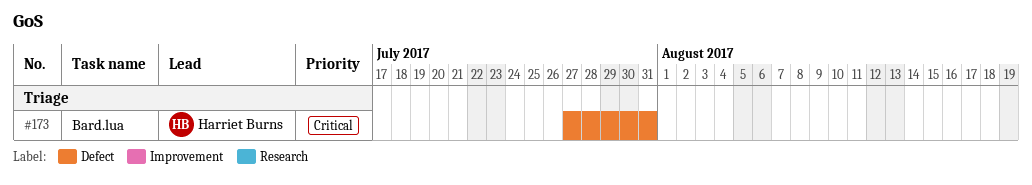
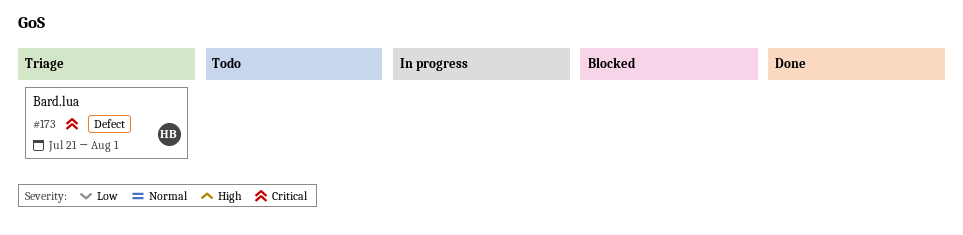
#173, start: Jul 27 -> Jul 21
#173, due: Jul 31 -> Aug 1

